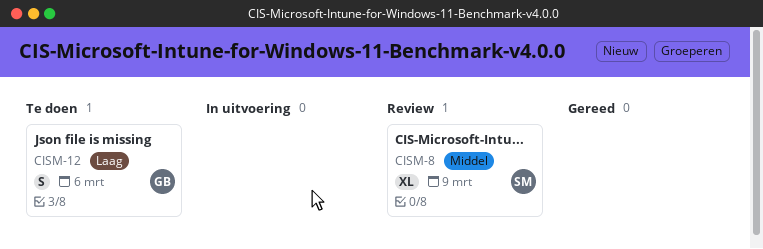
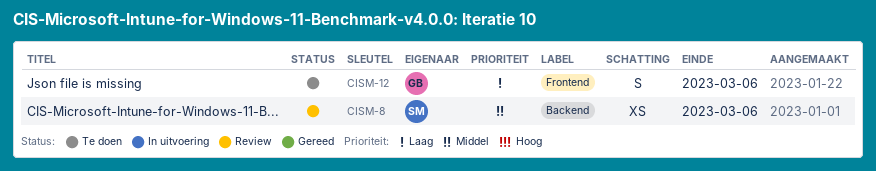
CISM-8, estimate: XL -> XS
CISM-8, due: Mar 9 -> Mar 6

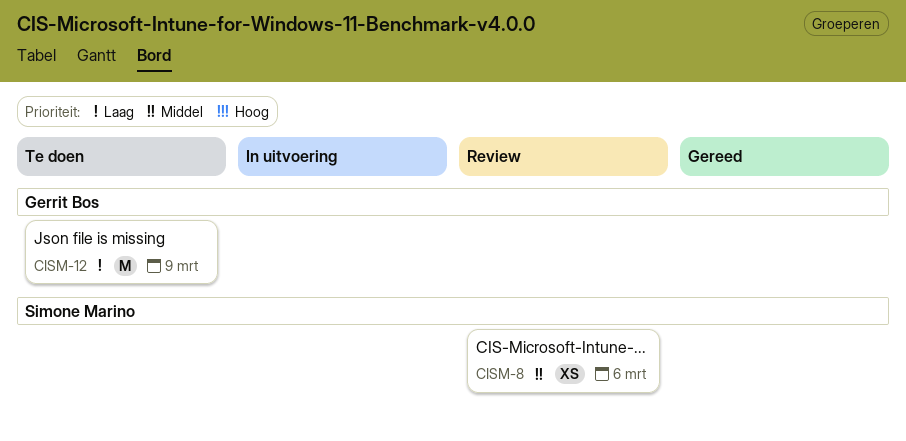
CISM-12, estimate: S -> M
CISM-12, due: Mar 6 -> Mar 9

